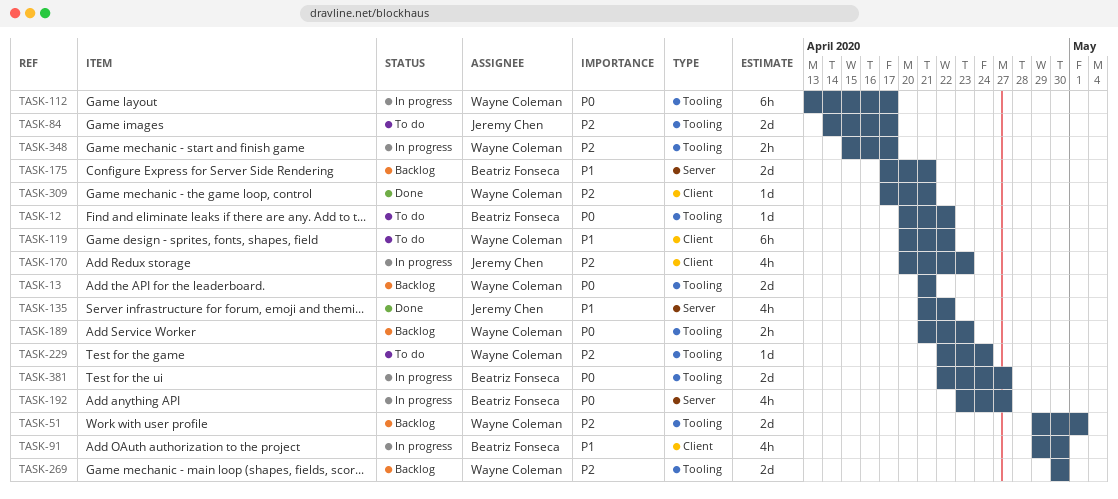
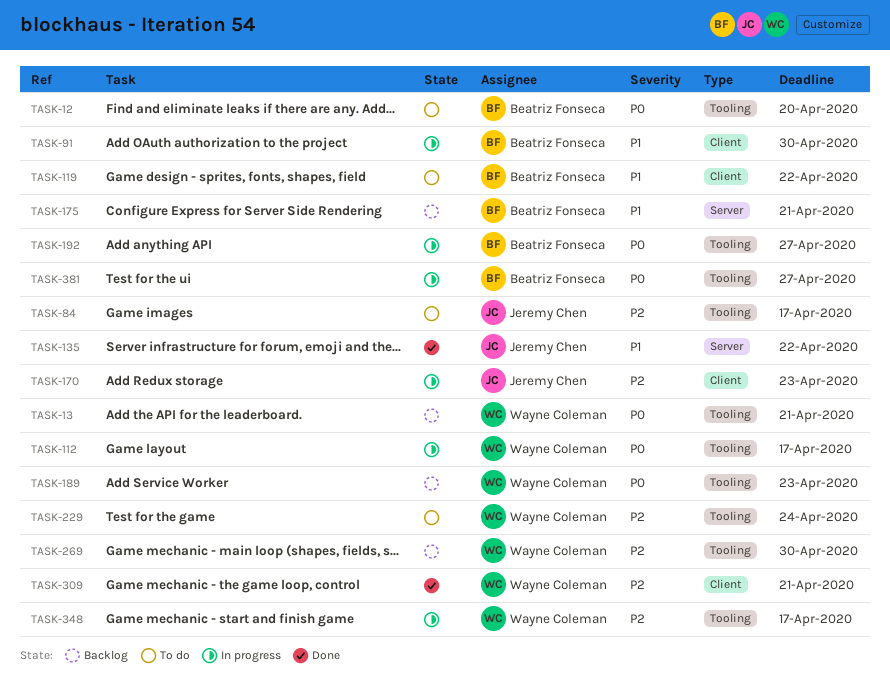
TASK-12, due: Apr 22 -> Apr 20
TASK-51: present -> none
TASK-119, owner: Wayne Coleman -> Beatriz Fonseca
TASK-192, label: Server -> Tooling

